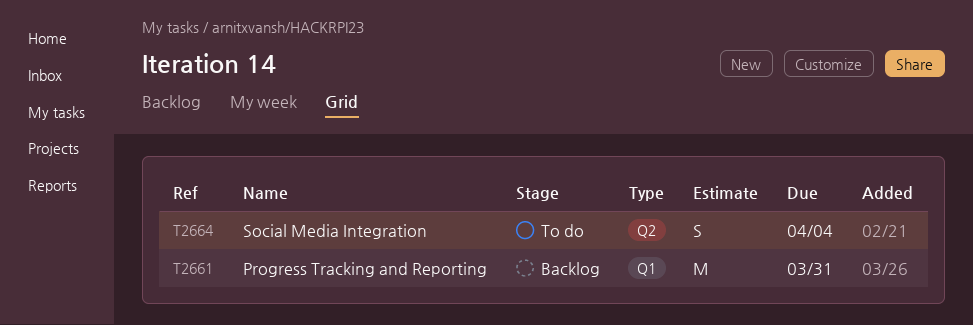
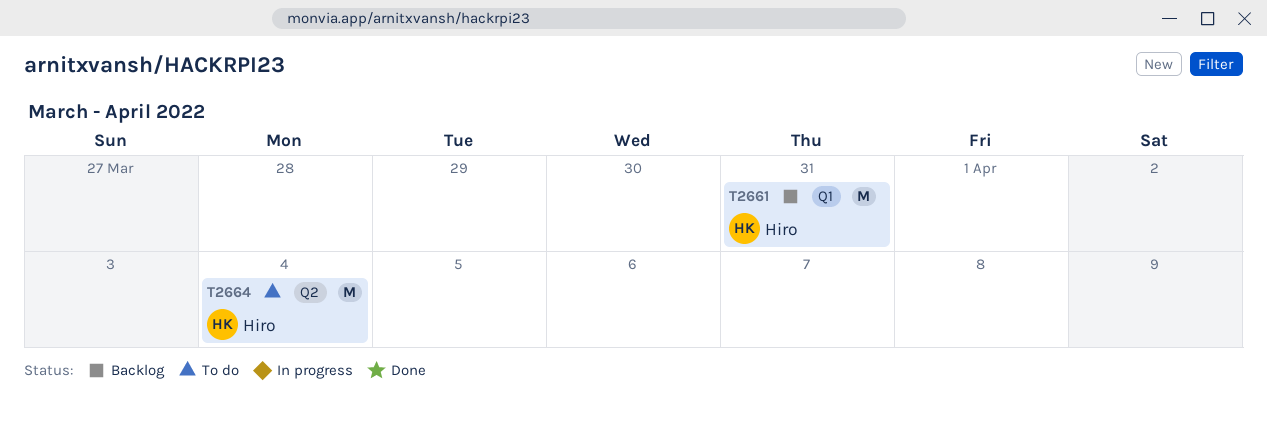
T2664, estimate: S -> M

